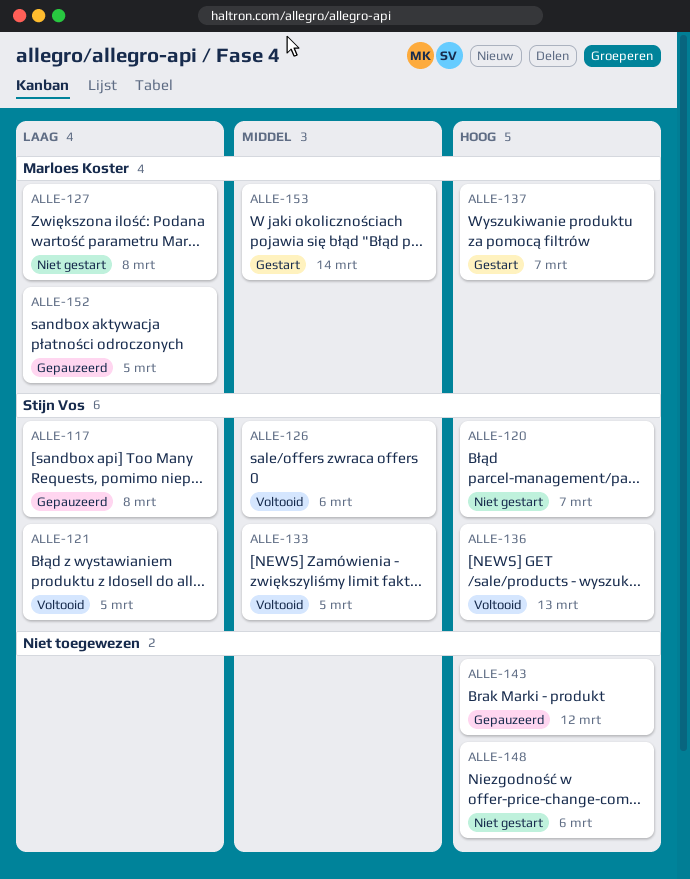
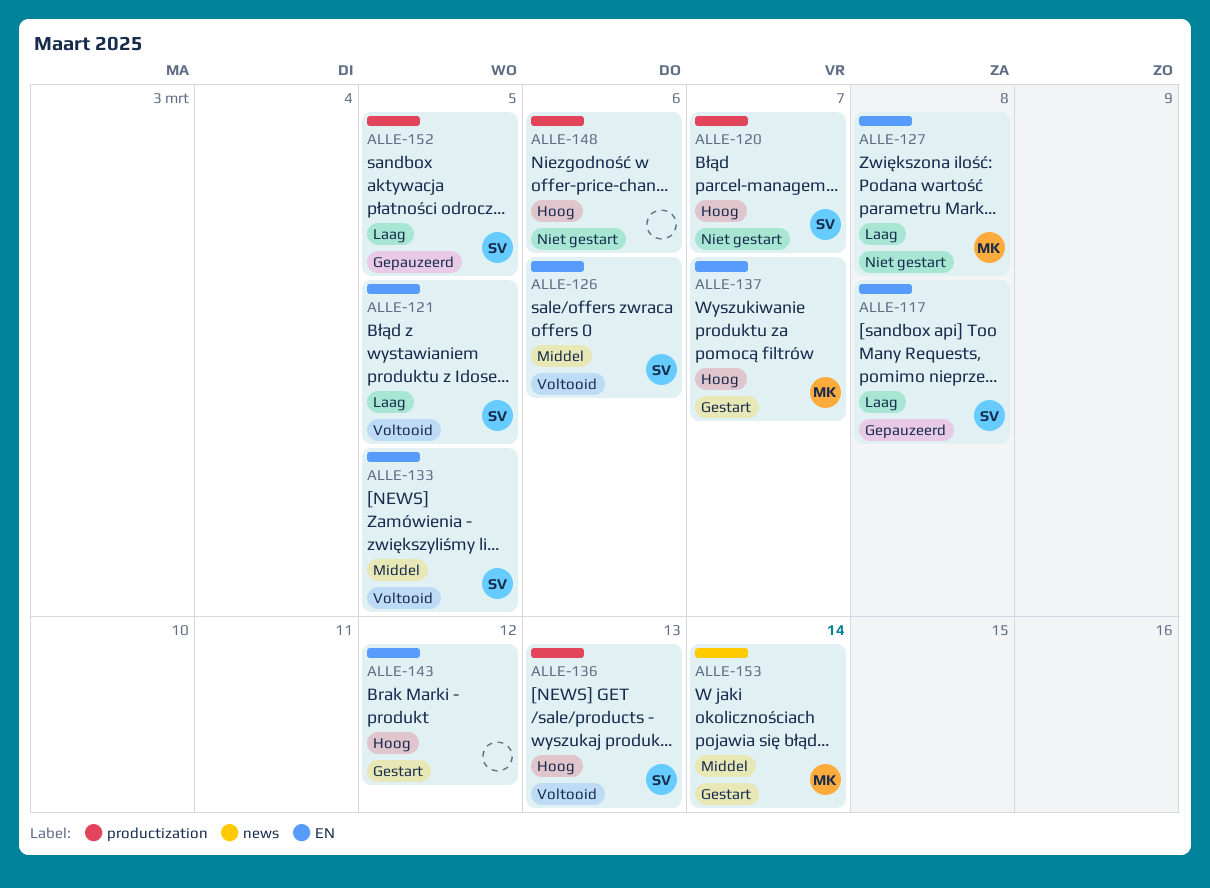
ALLE-143, status: Gepauzeerd -> Gestart
ALLE-152, owner: Marloes Koster -> Stijn Vos

